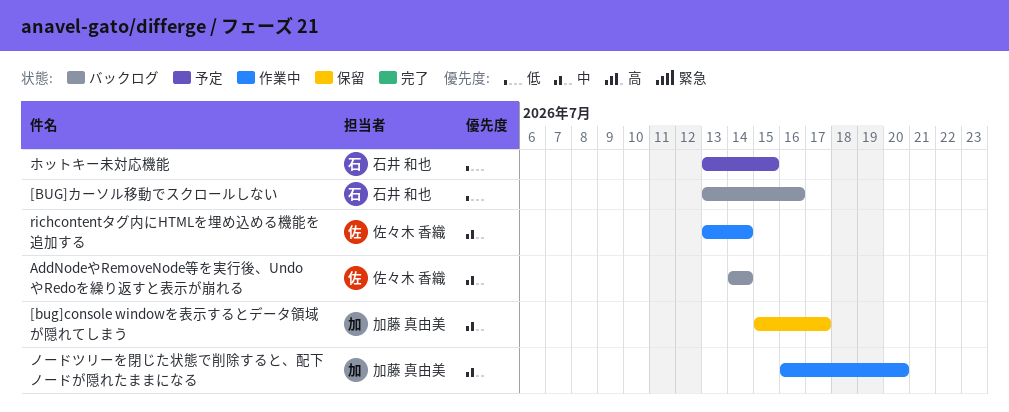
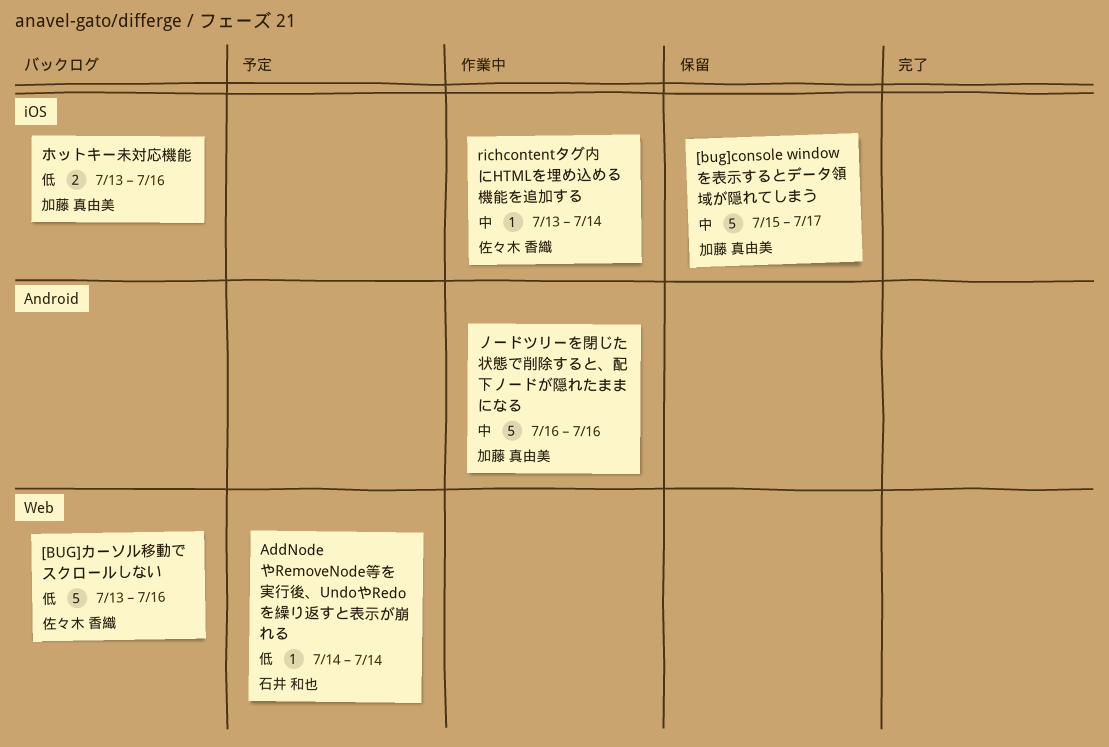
[BUG]カーソル移動でスクロールしない, owner: 石井 和也 -> 佐々木 香織
AddNodeやRemoveNode等を実行後、UndoやRedoを繰り返すと表示が崩れる, status: バックログ -> 予定
AddNodeやRemoveNode等を実行後、UndoやRedoを繰り返すと表示が崩れる, owner: 佐々木 香織 -> 石井 和也
AddNodeやRemoveNode等を実行後、UndoやRedoを繰り返すと表示が崩れる, priority: 中 -> 低
ノードツリーを閉じた状態で削除すると、配下ノードが隠れたままになる, due: Jul 20 -> Jul 16
ホットキー未対応機能, status: 予定 -> バックログ
ホットキー未対応機能, owner: 石井 和也 -> 加藤 真由美
ホットキー未対応機能, due: Jul 15 -> Jul 16

